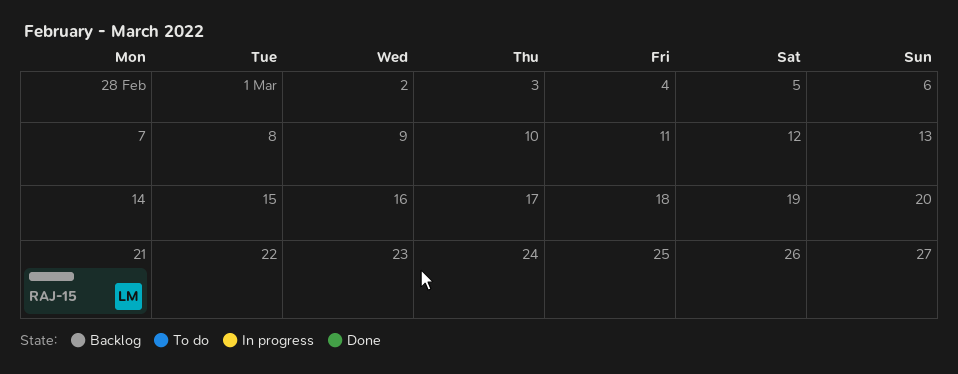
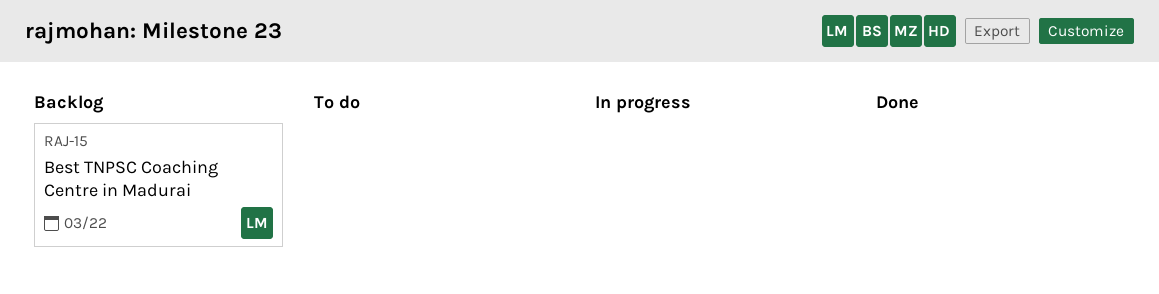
RAJ-15, due: Mar 21 -> Mar 22

